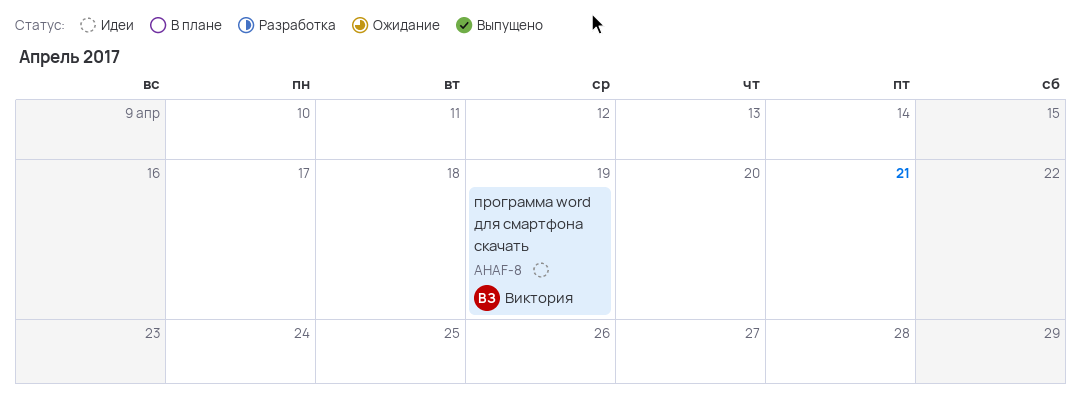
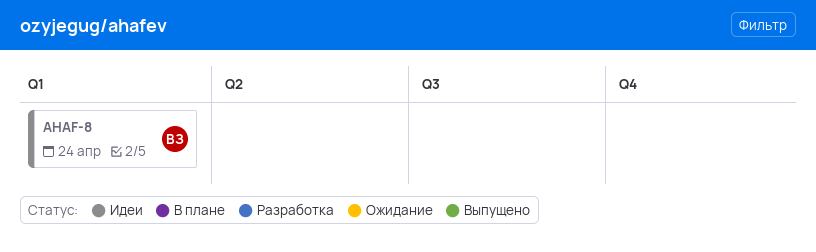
AHAF-8, due: Apr 19 -> Apr 24

